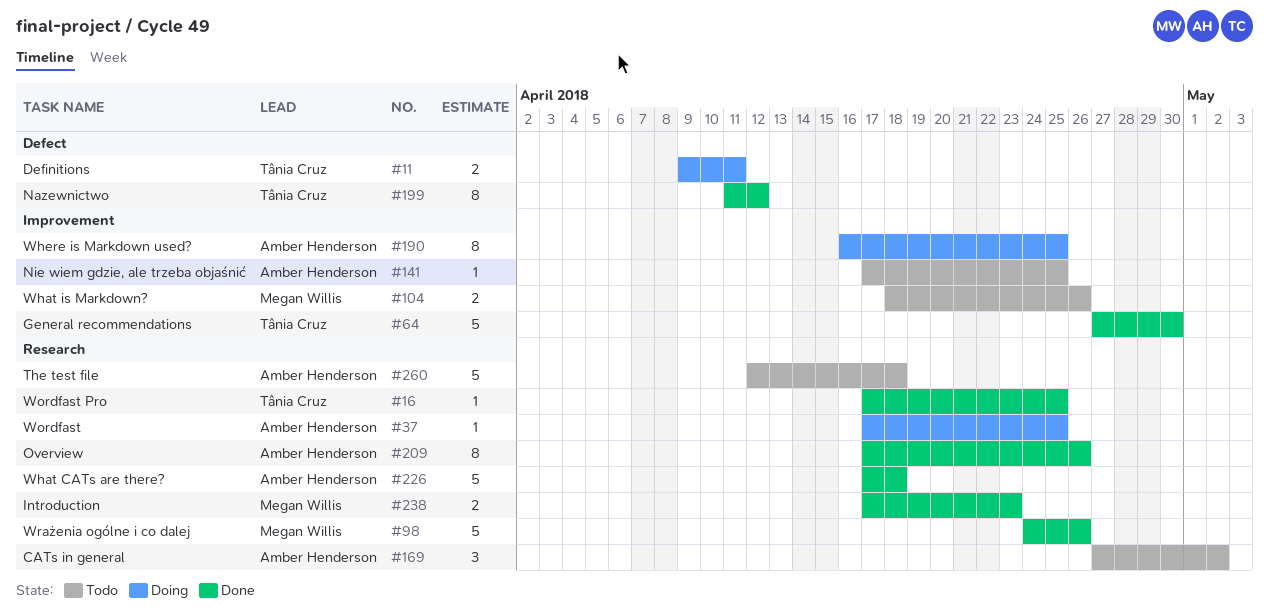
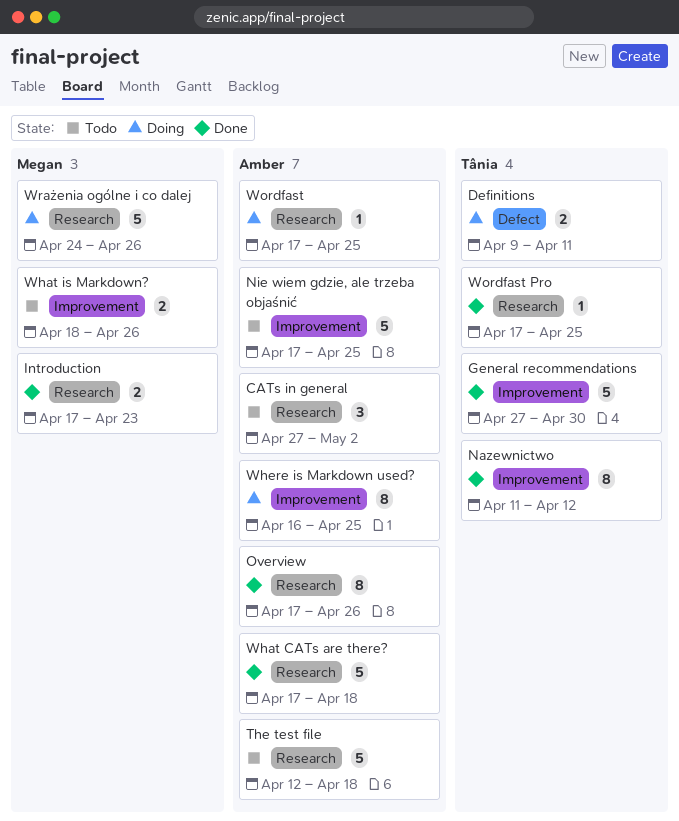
Nazewnictwo, label: Defect -> Improvement
Nie wiem gdzie, ale trzeba objaśnić, estimate: 1 -> 5
Wrażenia ogólne i co dalej, status: Done -> Doing

